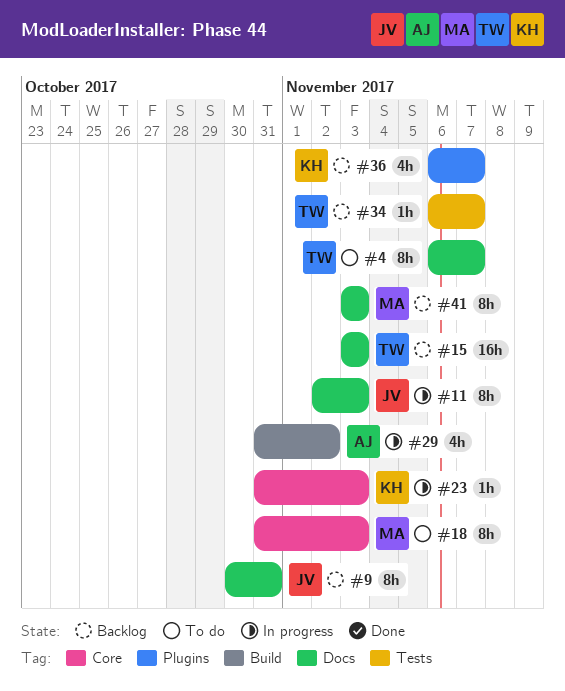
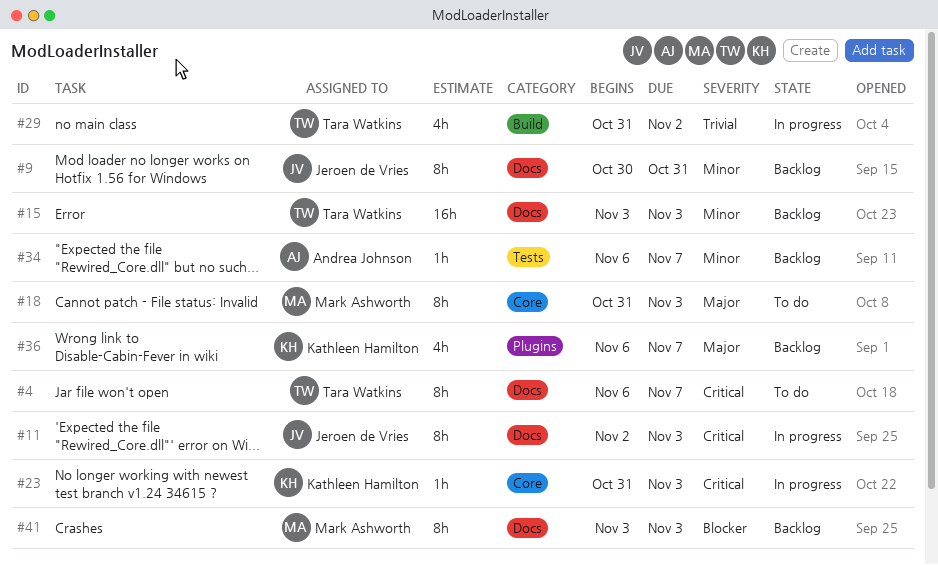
#29, owner: Andrea Johnson -> Tara Watkins
#34, owner: Tara Watkins -> Andrea Johnson

